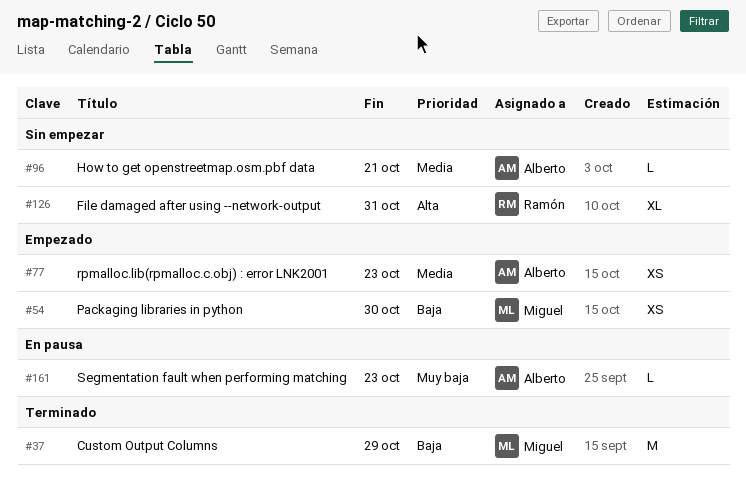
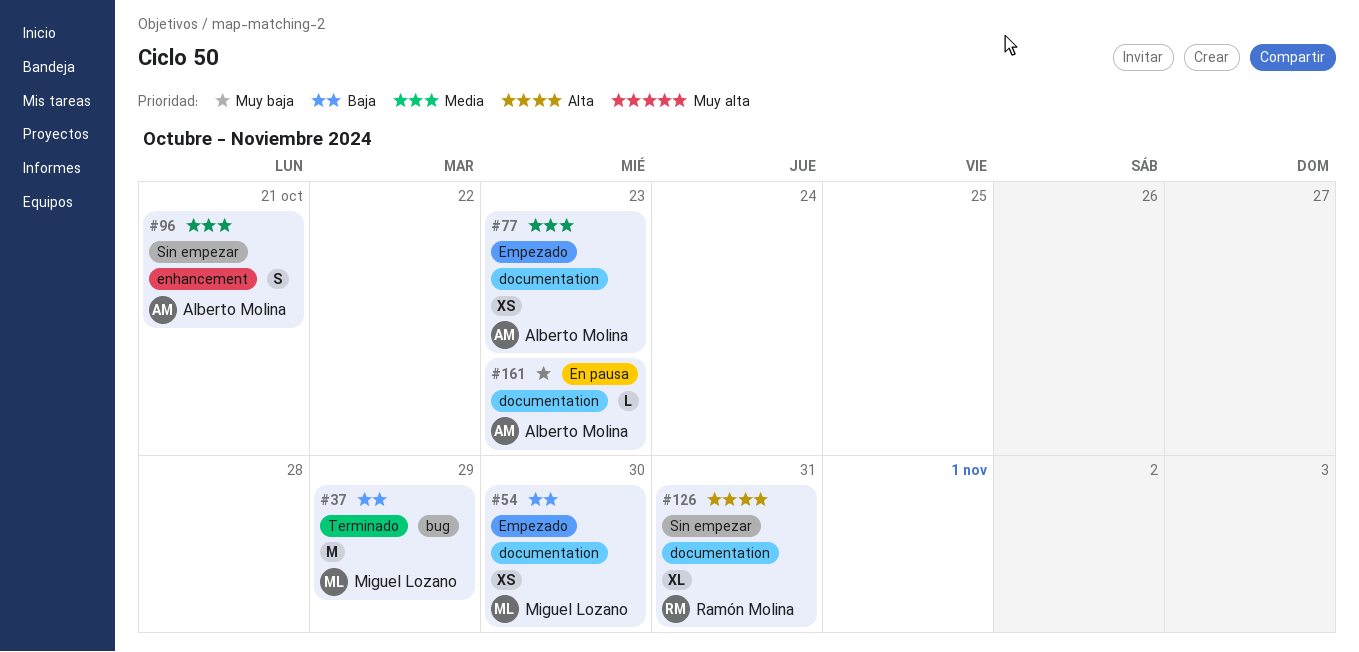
#96, estimate: L -> S

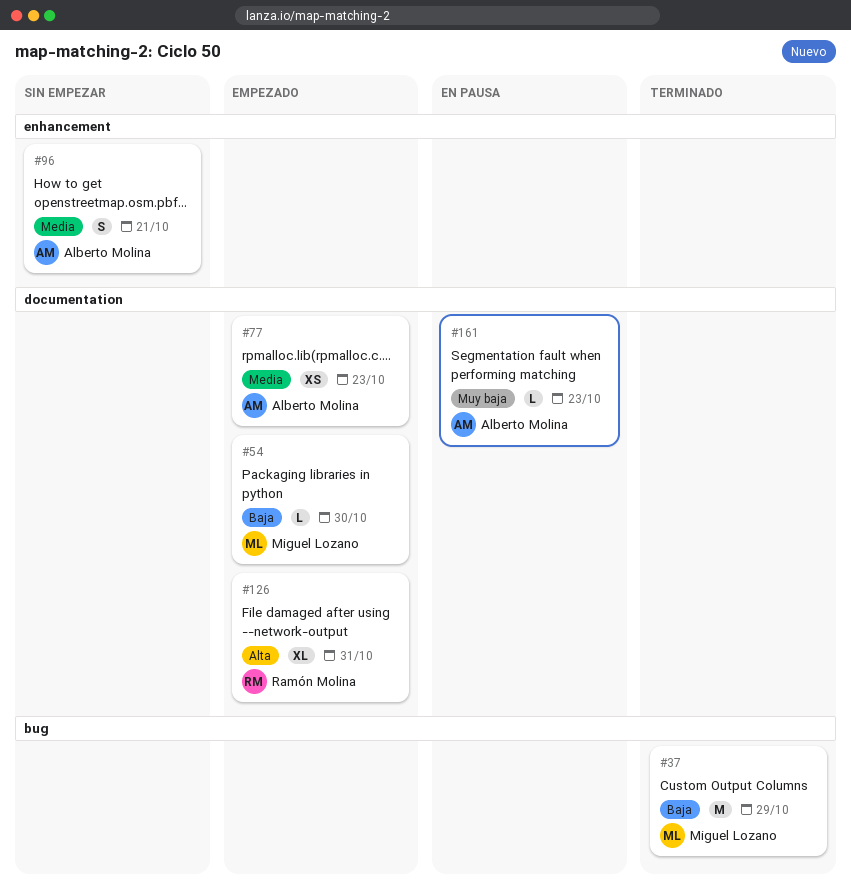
#54, estimate: XS -> L
#126, status: Sin empezar -> Empezado

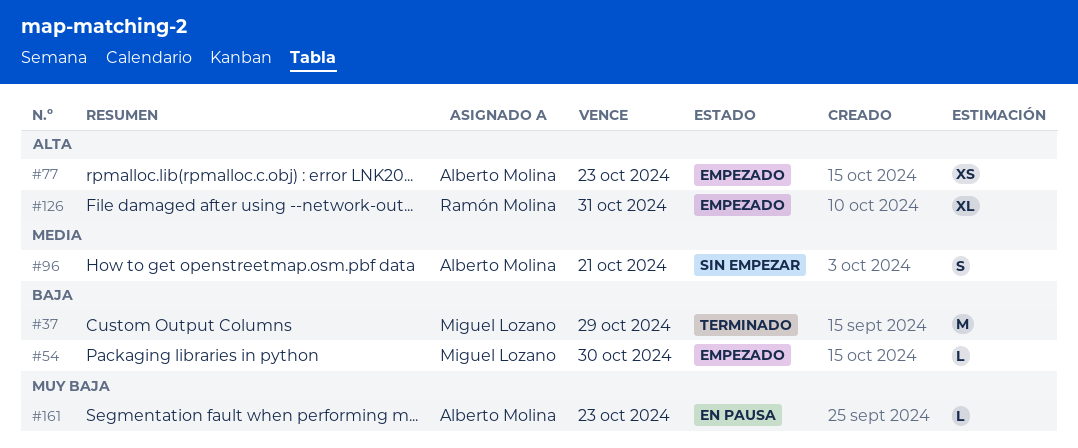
#77, priority: Media -> Alta

